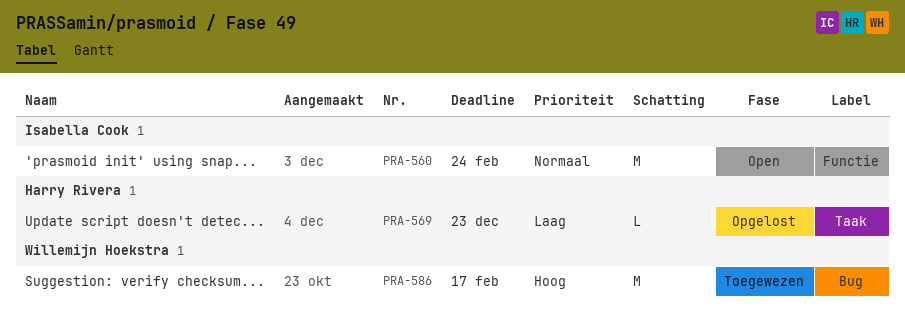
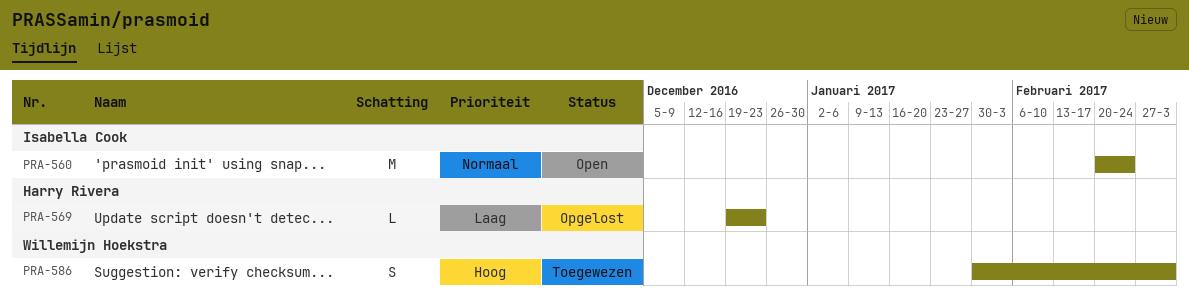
PRA-586, estimate: M -> S
PRA-586, due: Feb 17 -> Mar 3

